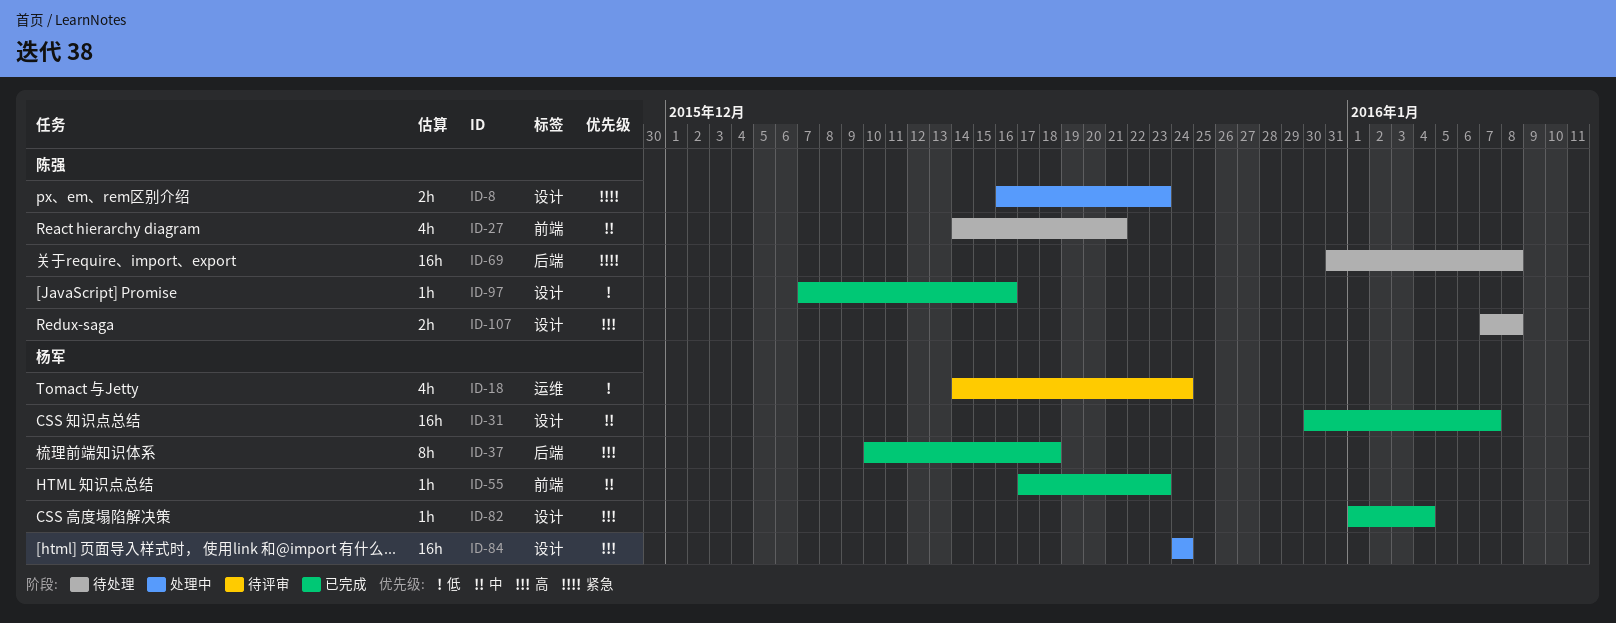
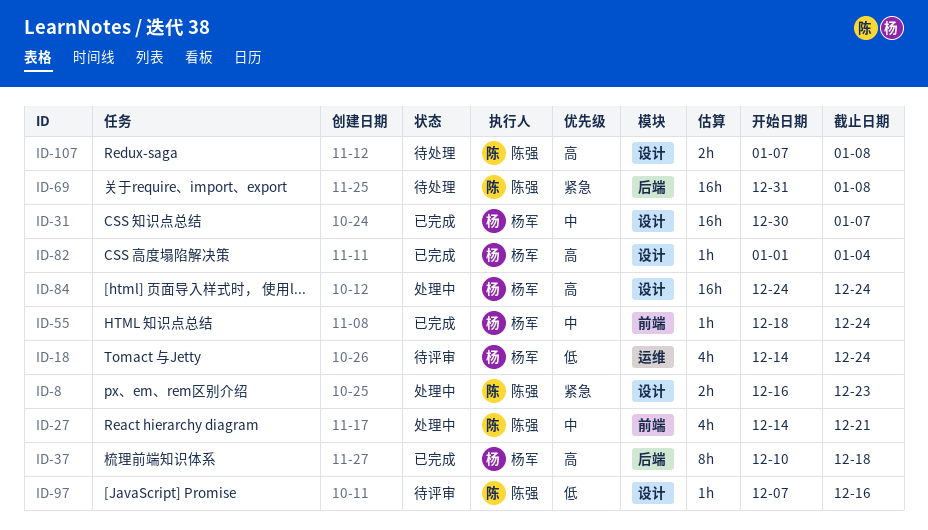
ID-27, status: 待处理 -> 处理中
ID-55, start: Dec 17 -> Dec 18
ID-55, due: Dec 23 -> Dec 24
ID-97, status: 已完成 -> 待评审

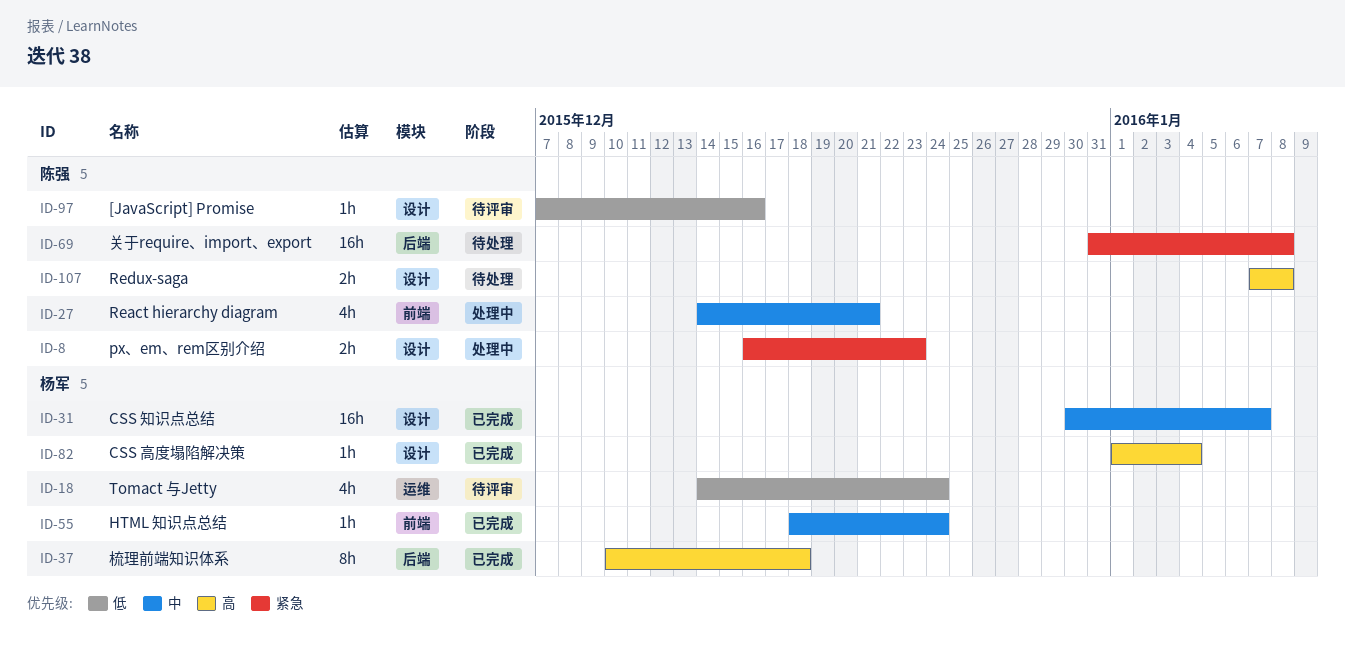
ID-84: present -> none

